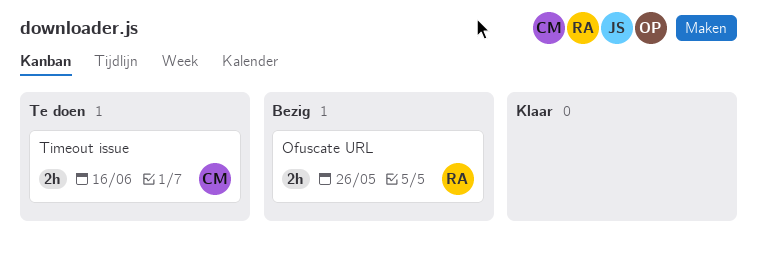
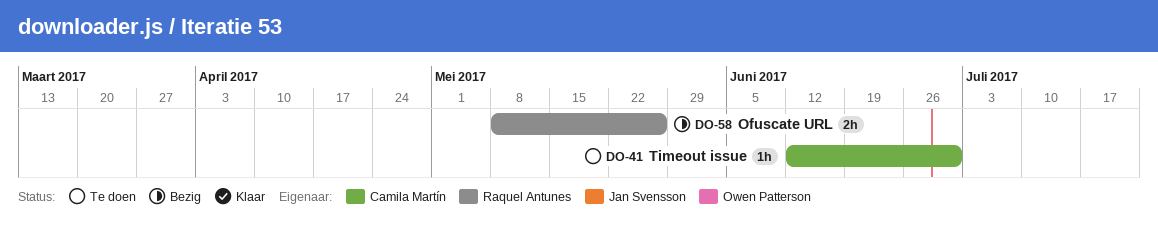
Timeout issue, estimate: 2h -> 1h
Timeout issue, due: Jun 16 -> Jun 30

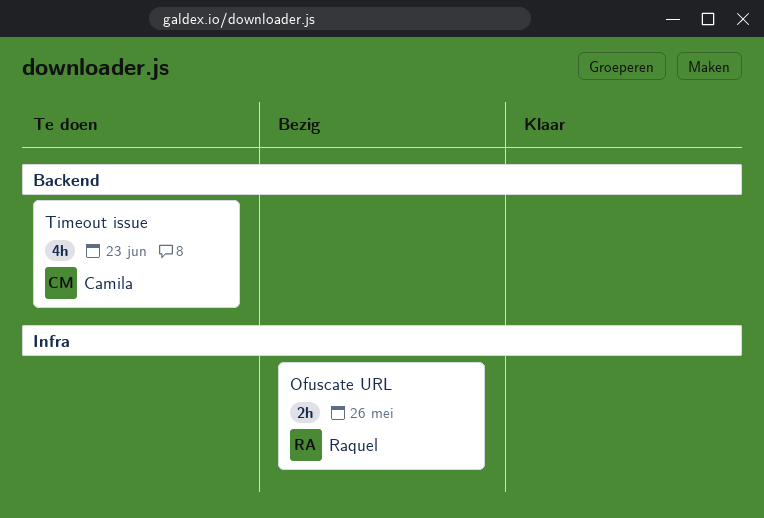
Timeout issue, estimate: 1h -> 4h
Timeout issue, due: Jun 30 -> Jun 23

